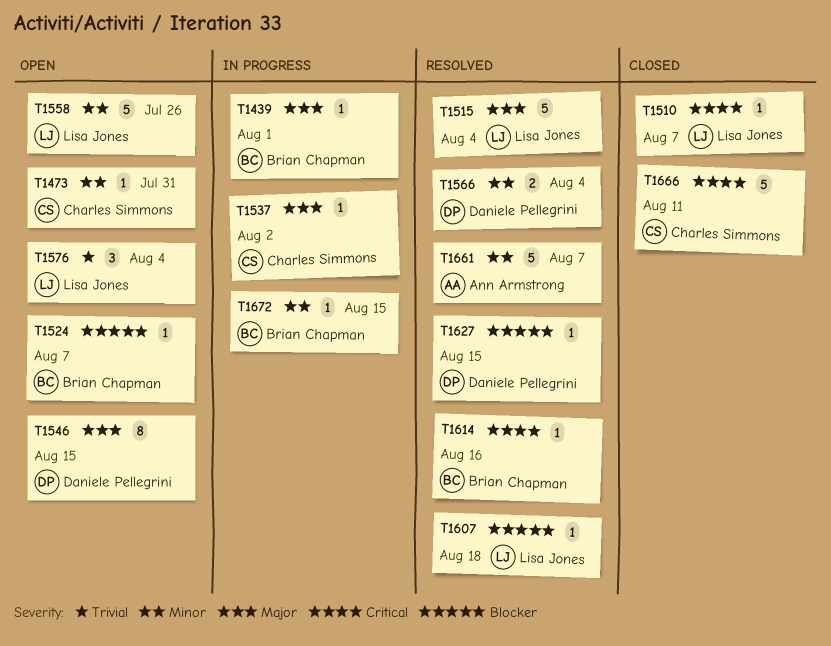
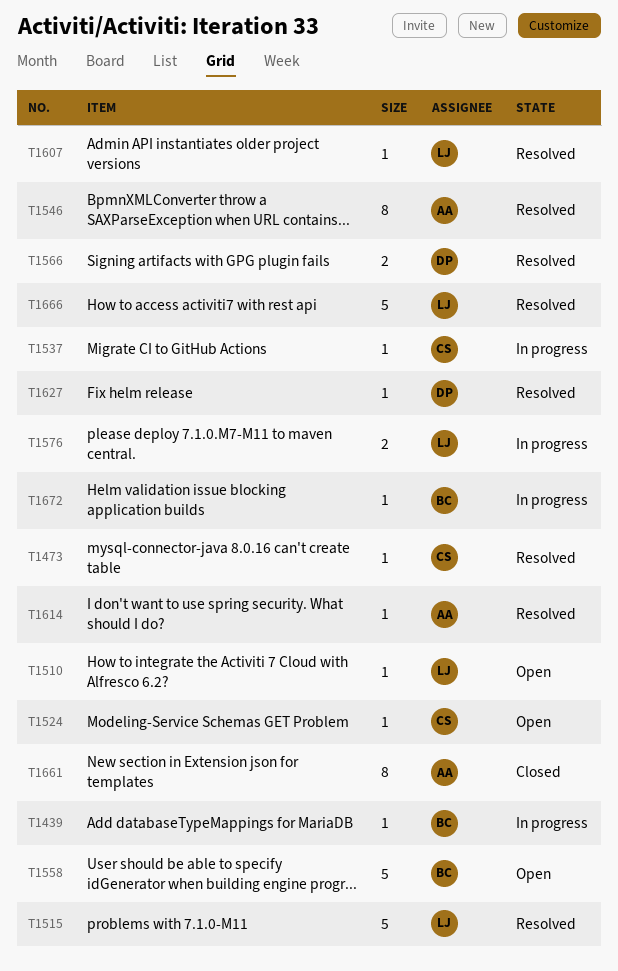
T1473, status: Open -> Resolved
T1510, status: Closed -> Open
T1524, owner: Brian Chapman -> Charles Simmons
T1546, status: Open -> Resolved
T1546, owner: Daniele Pellegrini -> Ann Armstrong
T1558, owner: Lisa Jones -> Brian Chapman
T1576, status: Open -> In progress
T1576, estimate: 3 -> 2
T1614, owner: Brian Chapman -> Ann Armstrong
T1661, status: Resolved -> Closed
T1661, estimate: 5 -> 8
T1666, status: Closed -> Resolved
T1666, owner: Charles Simmons -> Lisa Jones

